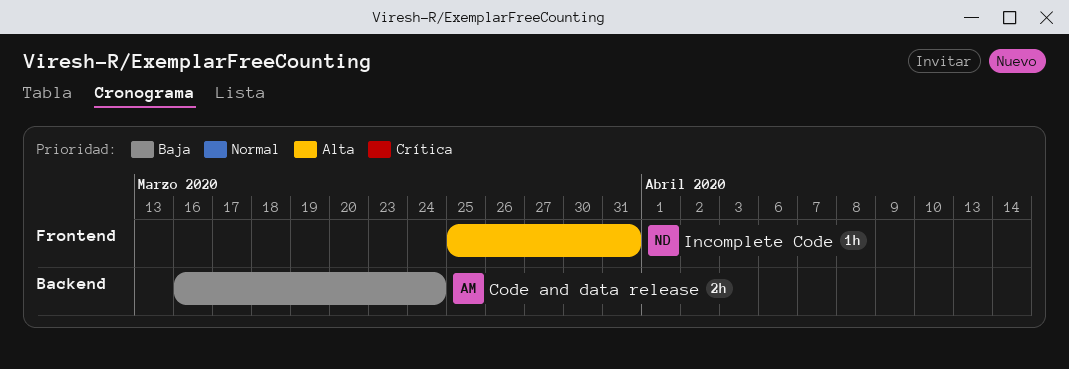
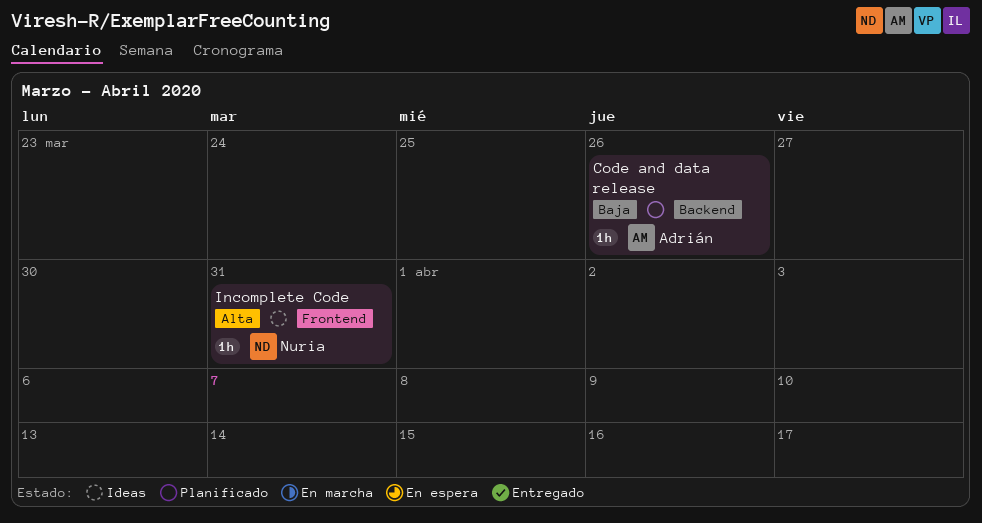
Code and data release, estimate: 2h -> 1h
Code and data release, due: Mar 24 -> Mar 26

